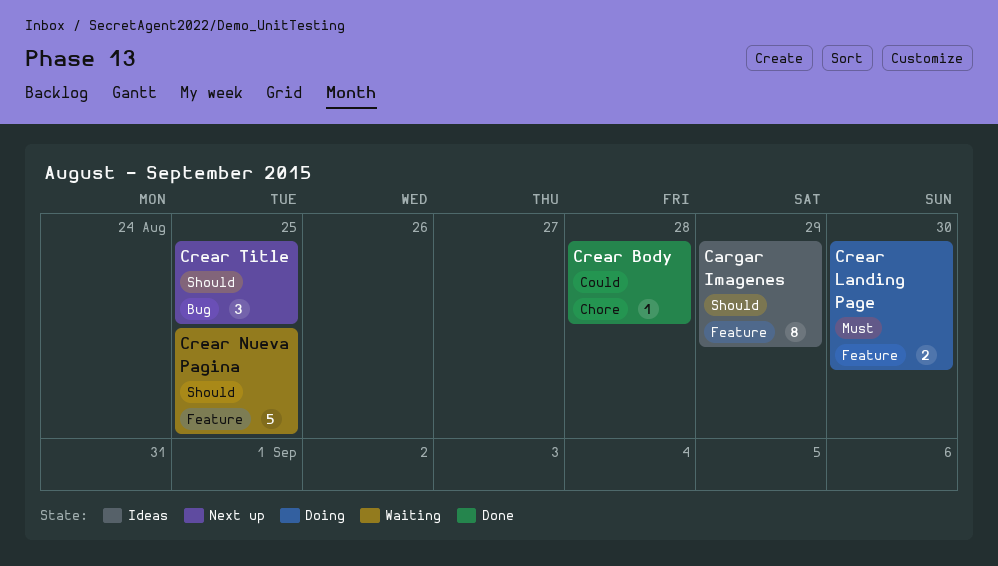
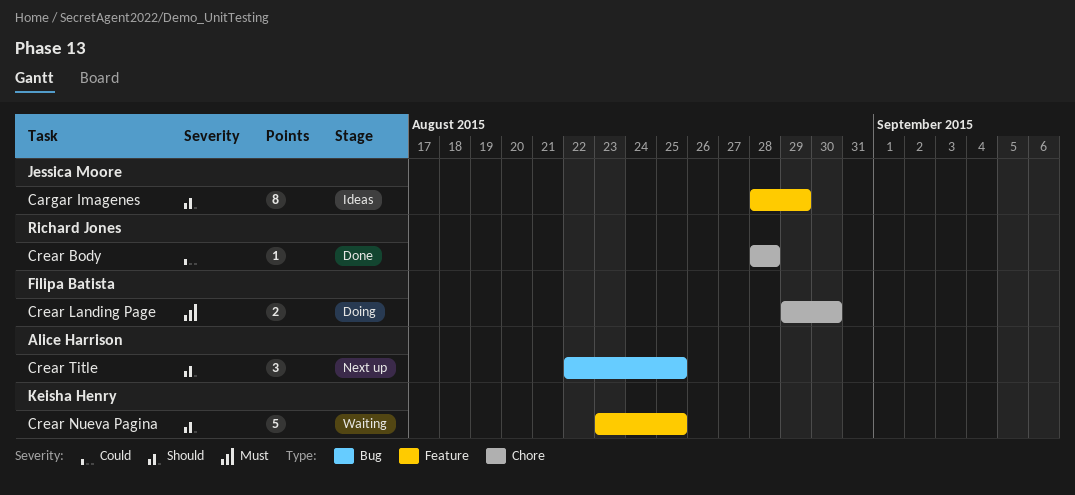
Crear Landing Page, label: Feature -> Chore

